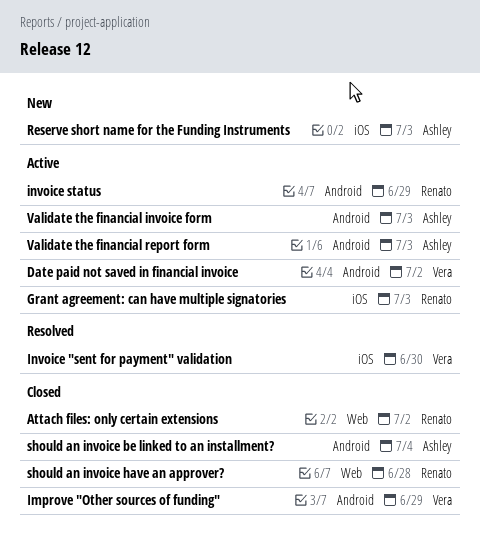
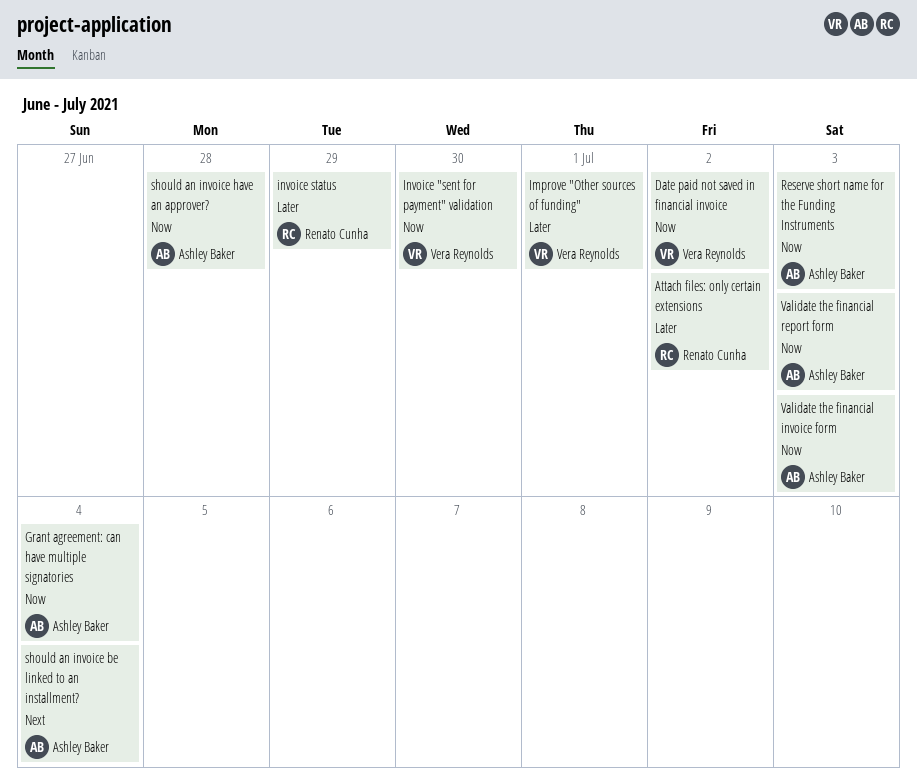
Grant agreement: can have multiple signatories, owner: Renato Cunha -> Ashley Baker
Grant agreement: can have multiple signatories, due: Jul 3 -> Jul 4
Improve "Other sources of funding", due: Jun 29 -> Jul 1
should an invoice have an approver?, owner: Renato Cunha -> Ashley Baker

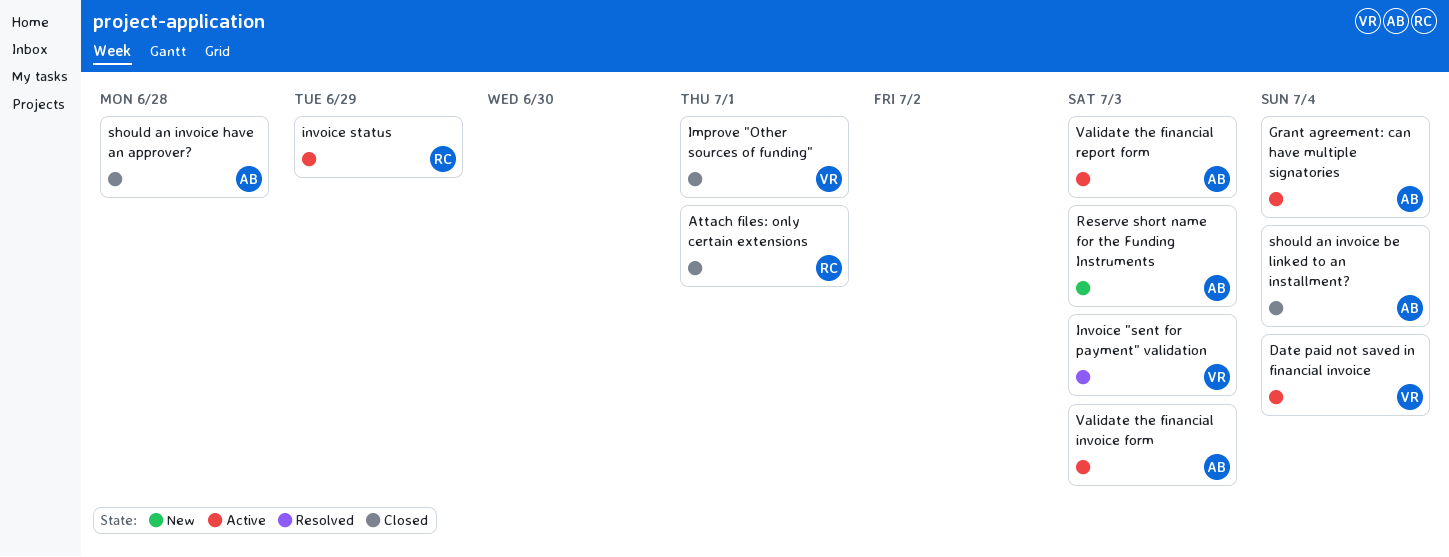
Attach files: only certain extensions, due: Jul 2 -> Jul 1
Date paid not saved in financial invoice, due: Jul 2 -> Jul 4
Invoice "sent for payment" validation, due: Jun 30 -> Jul 3

